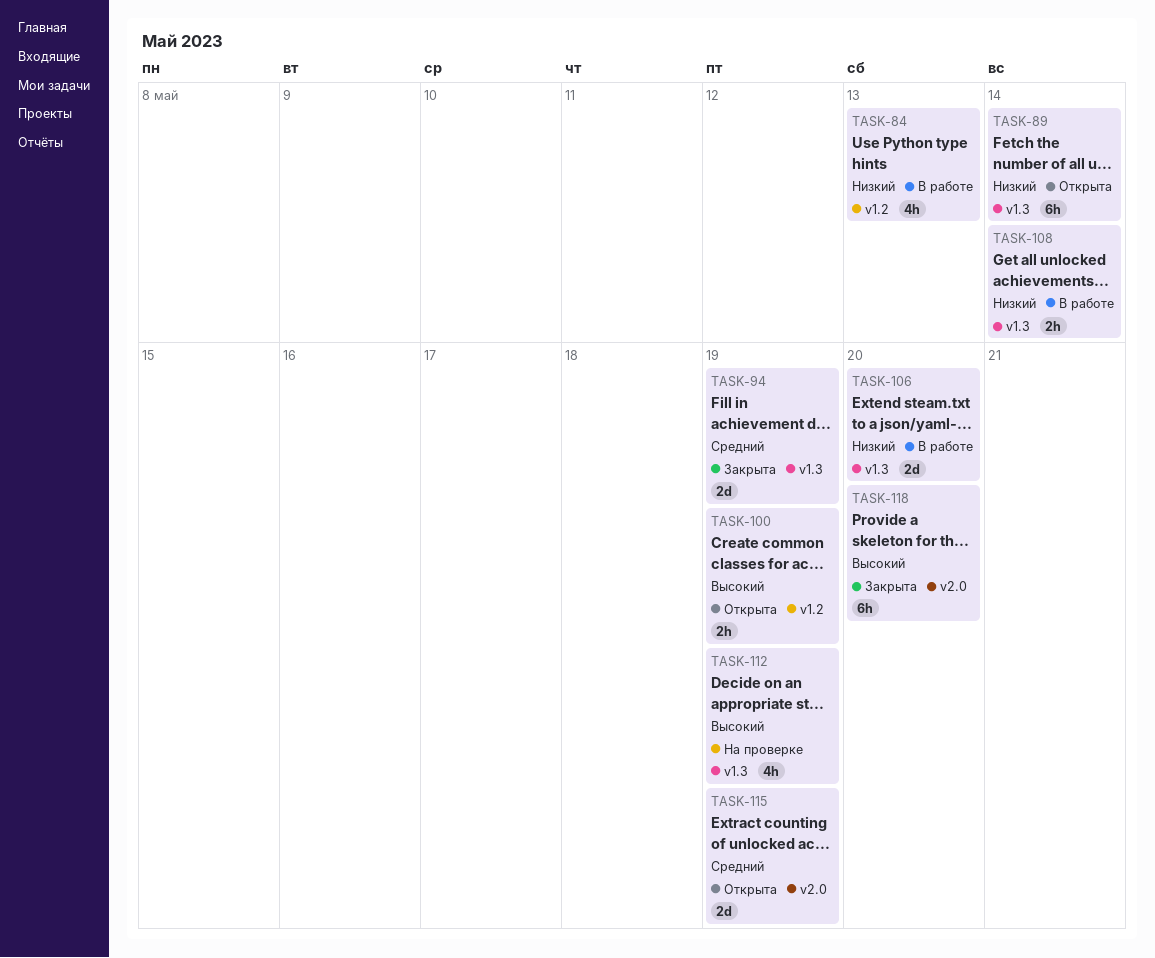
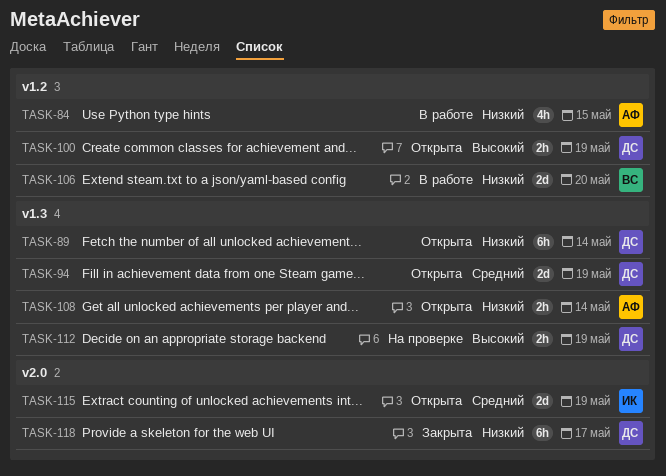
TASK-84, due: May 13 -> May 15
TASK-94, status: Закрыта -> Открыта
TASK-106, label: v1.3 -> v1.2
TASK-108, status: В работе -> Открыта
TASK-112, estimate: 4h -> 2h
TASK-118, priority: Высокий -> Низкий
TASK-118, due: May 20 -> May 17

